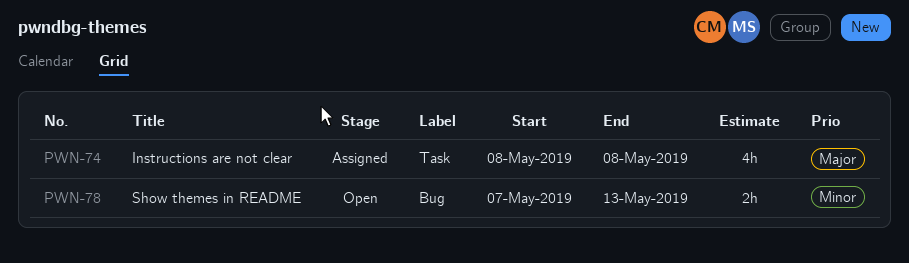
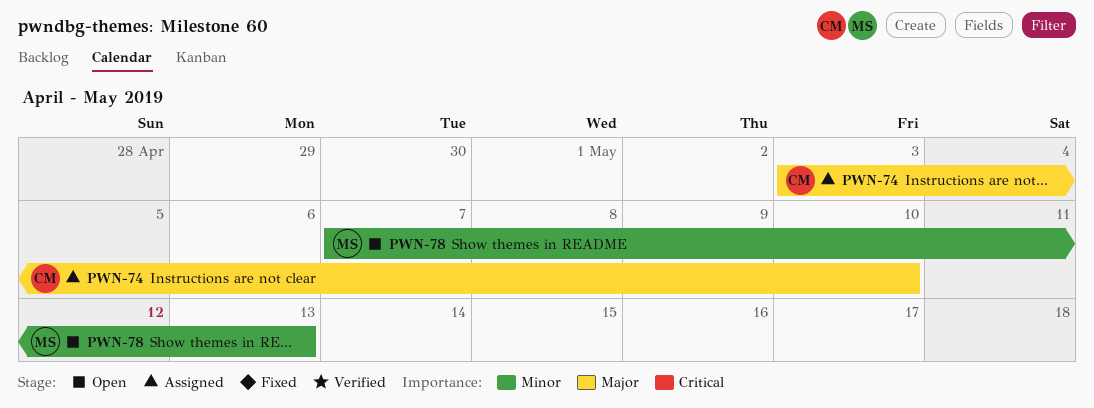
PWN-74, start: May 8 -> May 3
PWN-74, due: May 8 -> May 10

